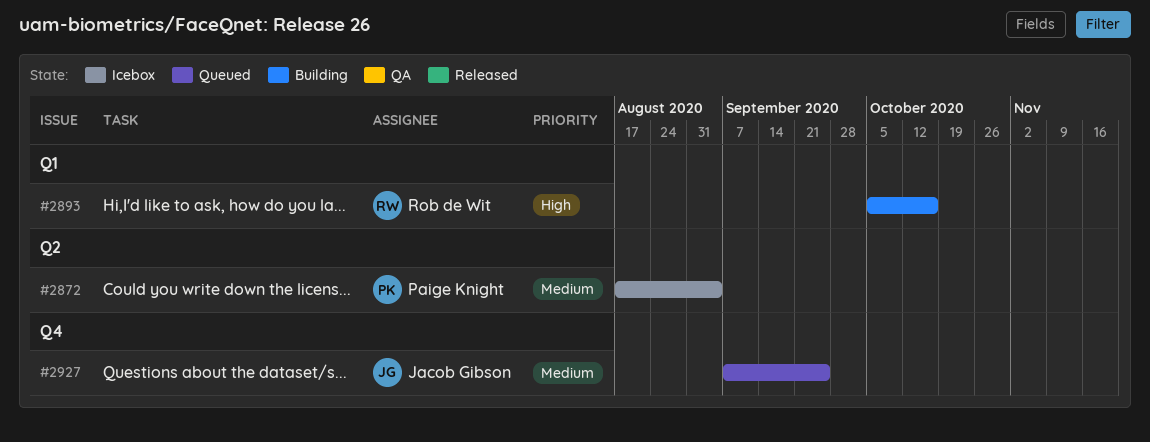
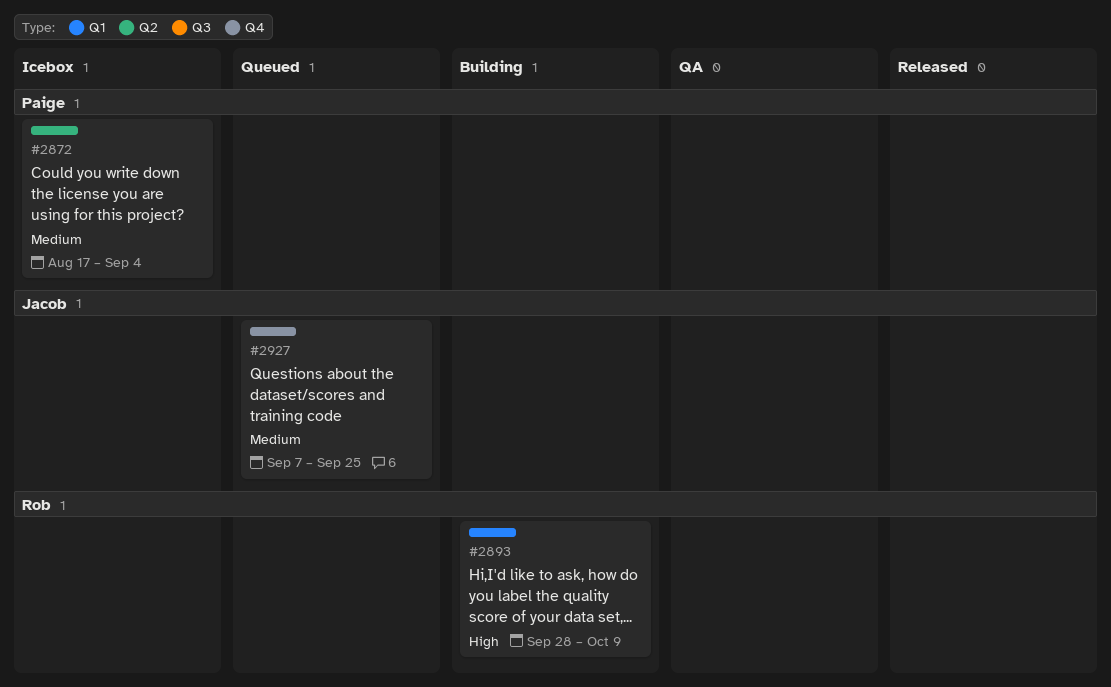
#2893, start: Oct 5 -> Sep 28
#2893, due: Oct 16 -> Oct 9

